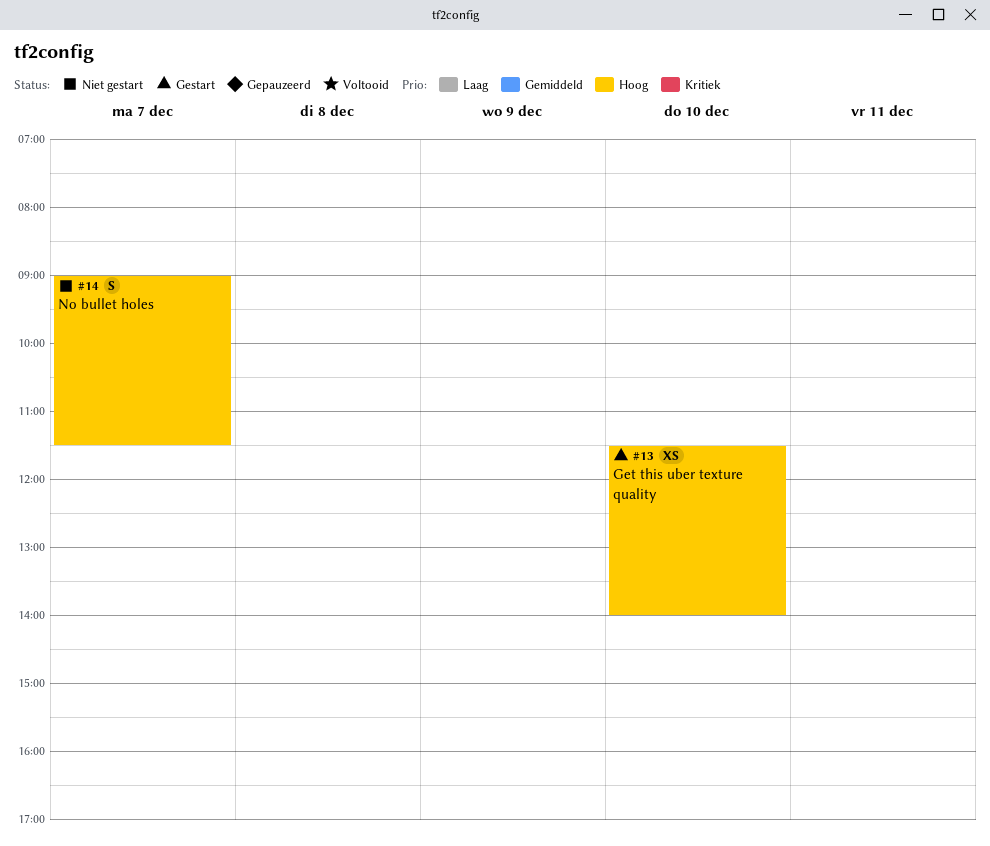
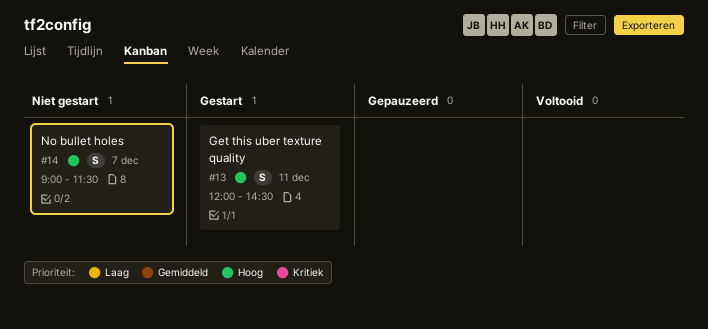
#13, estimate: XS -> S
#13, day: Dec 10 -> Dec 11
#13, begins: 11:30 -> 12:00
#13, ends: 14:00 -> 14:30

